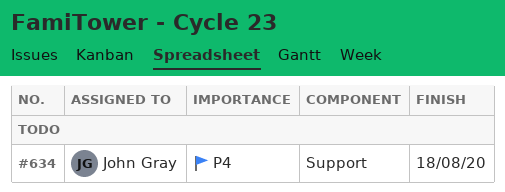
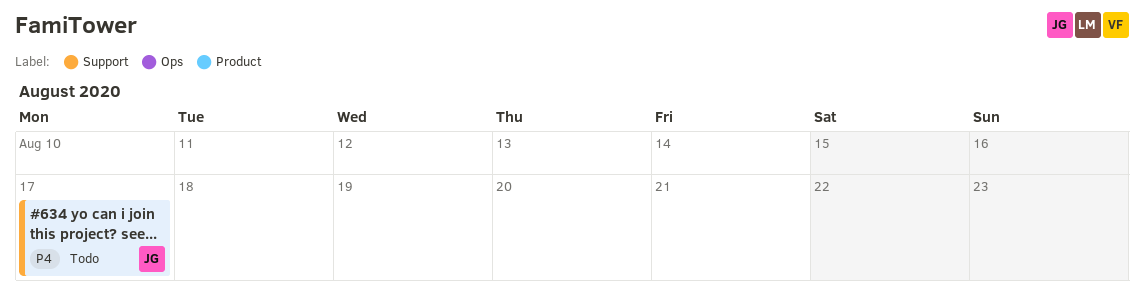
#634, due: Aug 18 -> Aug 17

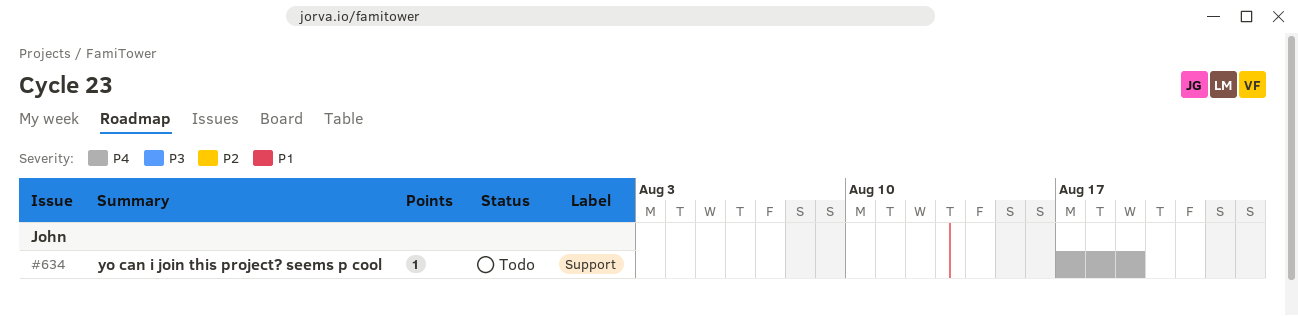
#634, due: Aug 17 -> Aug 19

